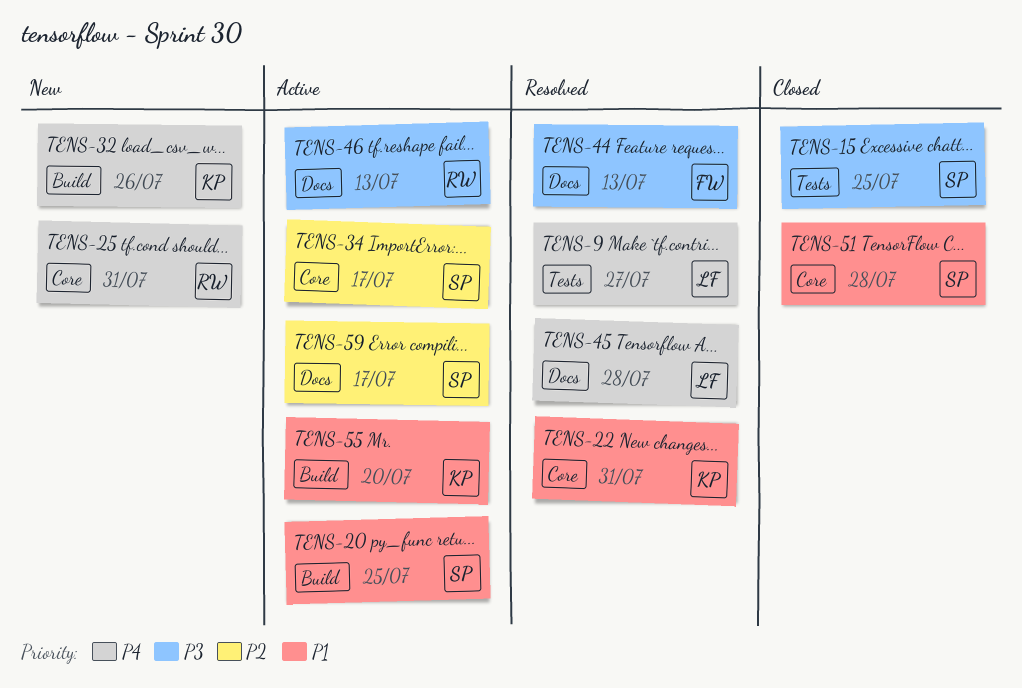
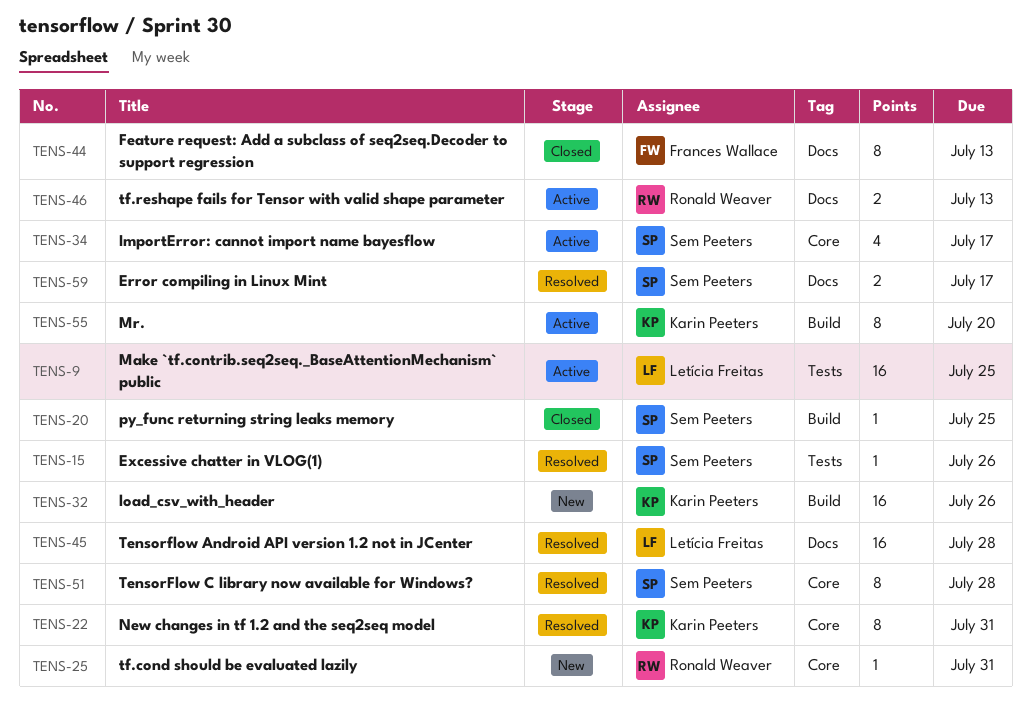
TENS-9, status: Resolved -> Active
TENS-9, due: Jul 27 -> Jul 25
TENS-15, status: Closed -> Resolved
TENS-15, due: Jul 25 -> Jul 26
TENS-20, status: Active -> Closed
TENS-44, status: Resolved -> Closed
TENS-51, status: Closed -> Resolved
TENS-59, status: Active -> Resolved

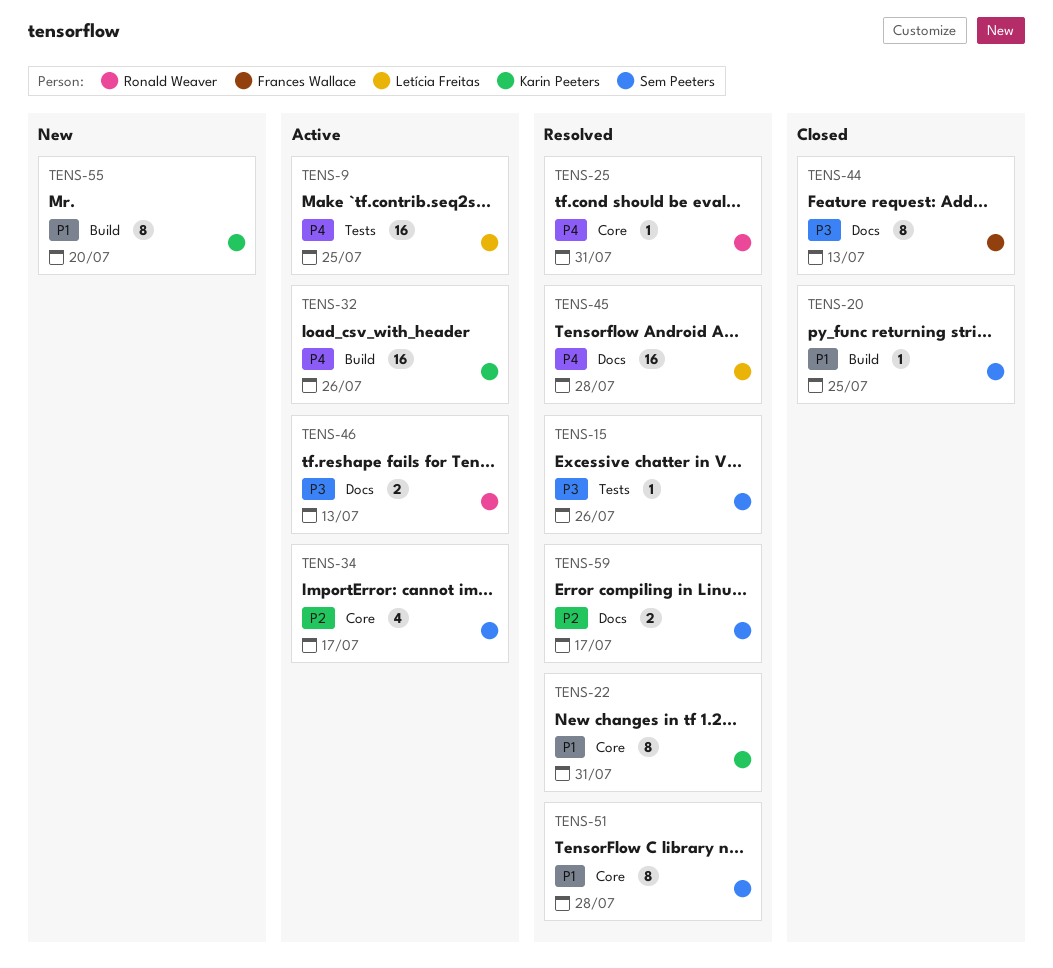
TENS-25, status: New -> Resolved
TENS-32, status: New -> Active
TENS-55, status: Active -> New

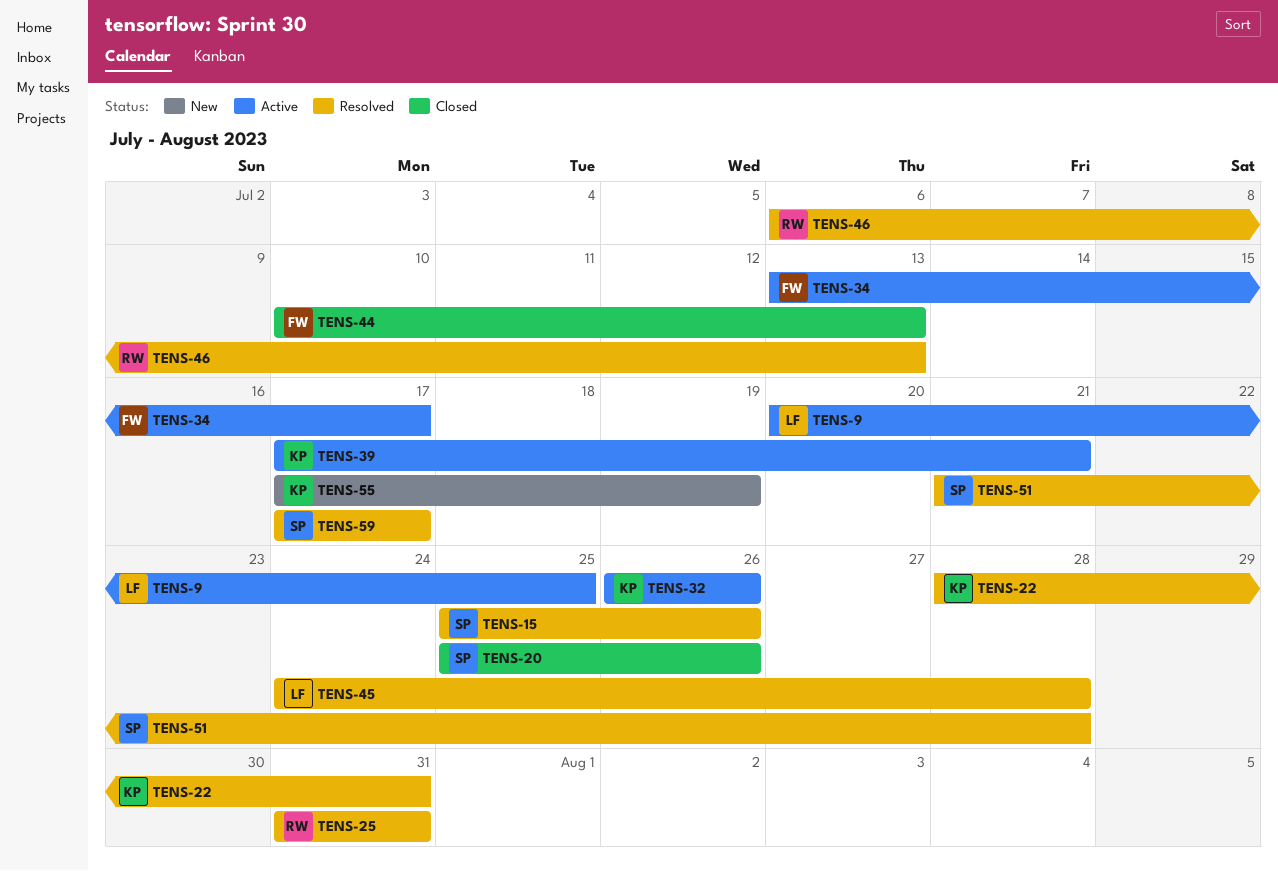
TENS-20, due: Jul 25 -> Jul 26
TENS-34, owner: Sem Peeters -> Frances Wallace
TENS-39: none -> present
TENS-46, status: Active -> Resolved
TENS-55, due: Jul 20 -> Jul 19

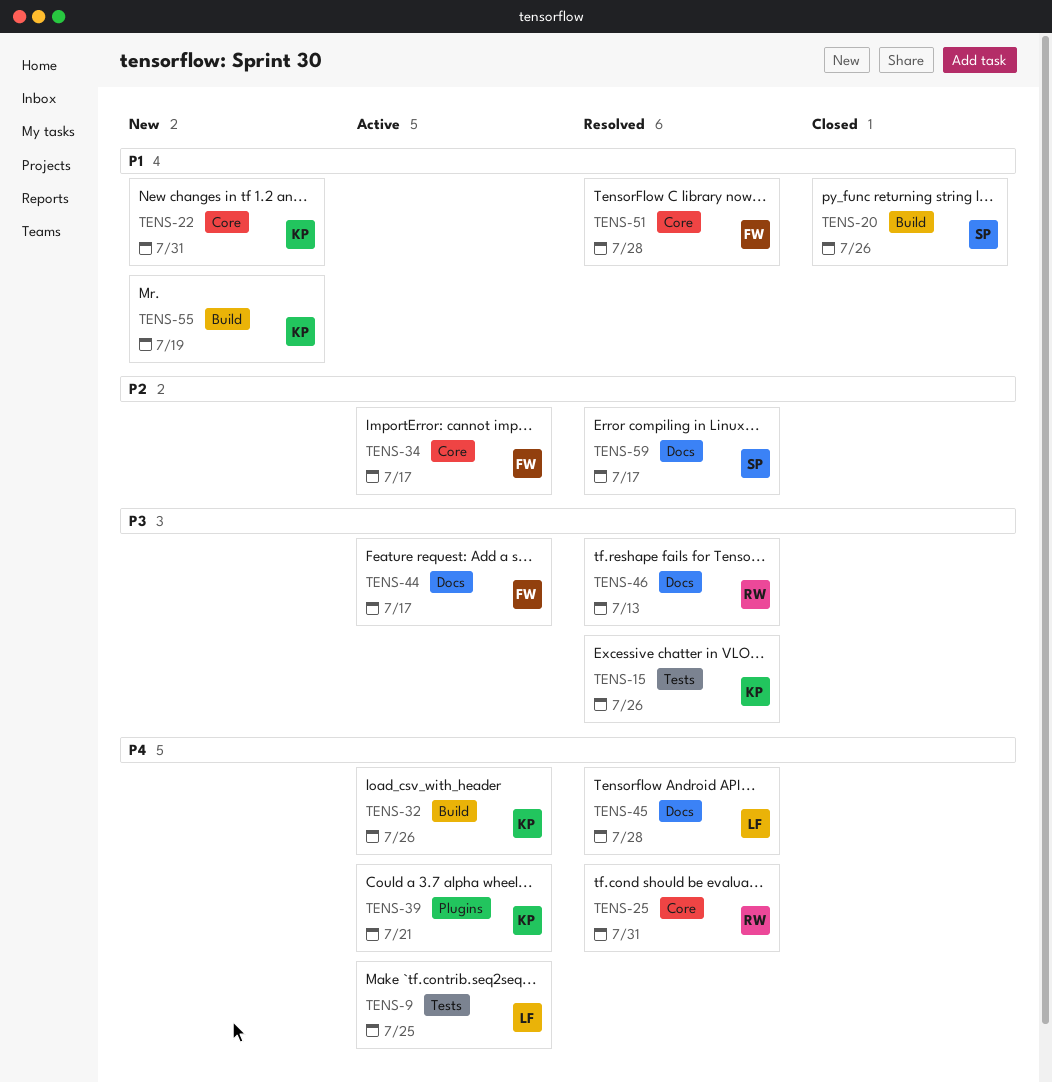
TENS-15, owner: SP -> KP
TENS-22, status: Resolved -> New
TENS-44, status: Closed -> Active
TENS-44, due: Jul 13 -> Jul 17
TENS-51, owner: SP -> FW

